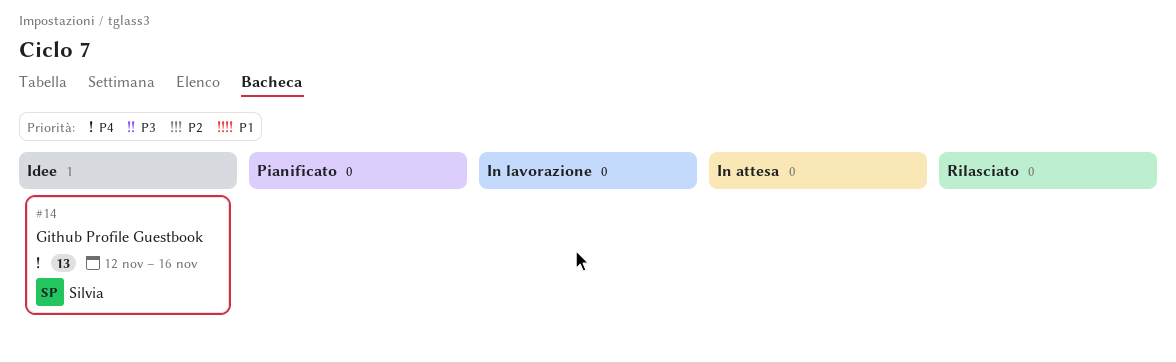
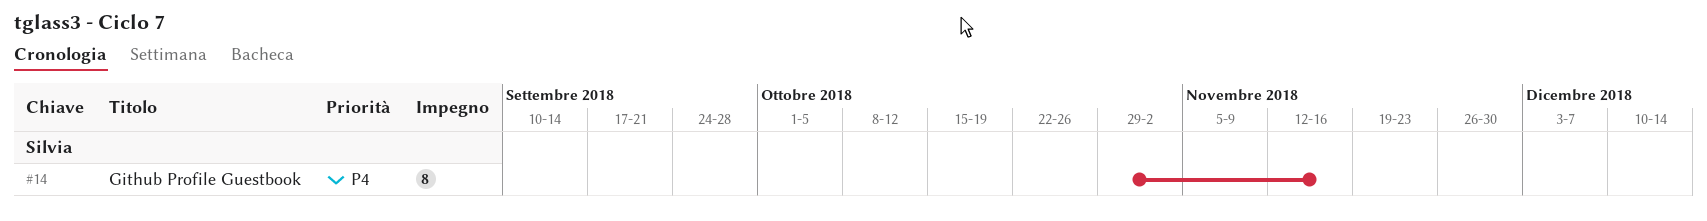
#14, estimate: 13 -> 8
#14, start: Nov 12 -> Oct 29

